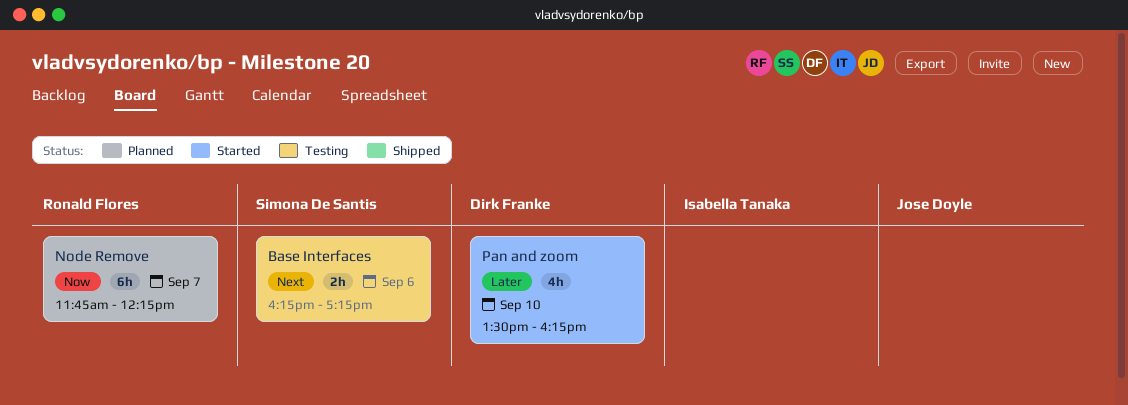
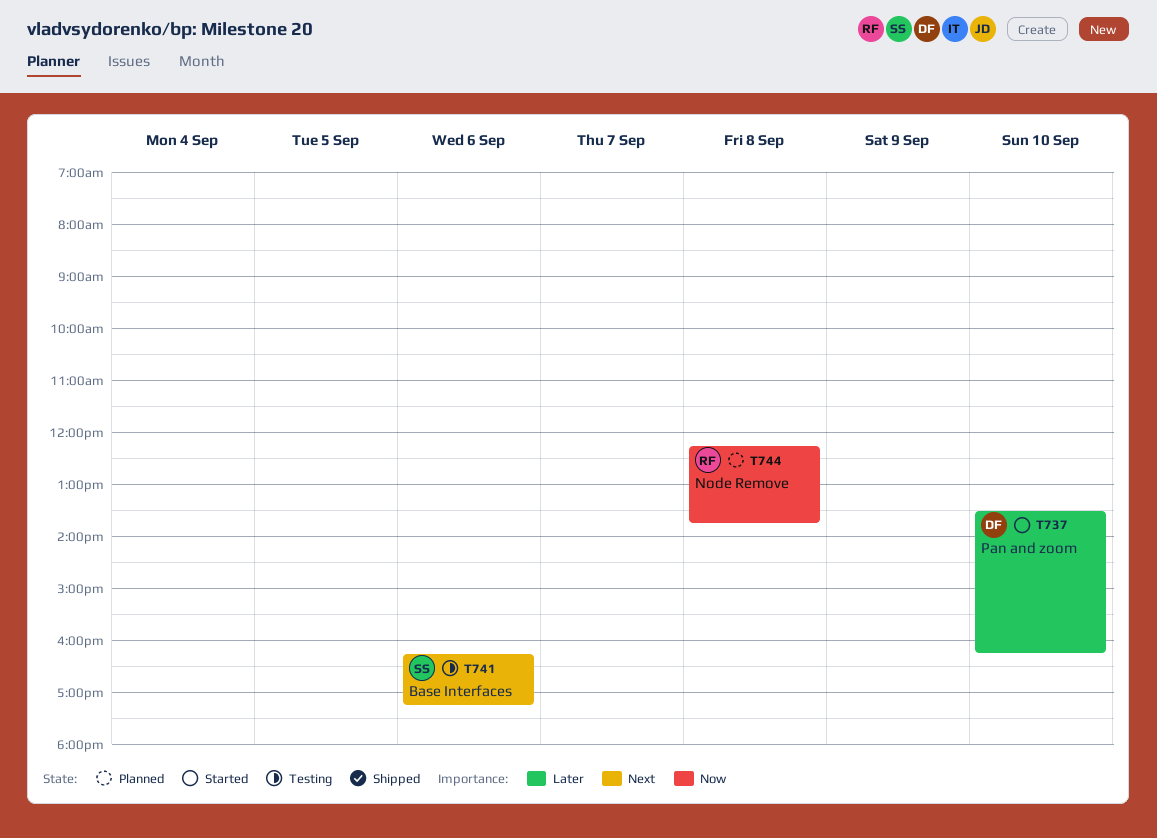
Node Remove, day: Sep 7 -> Sep 8
Node Remove, begins: 11:45 -> 12:15
Node Remove, ends: 12:15 -> 13:45

